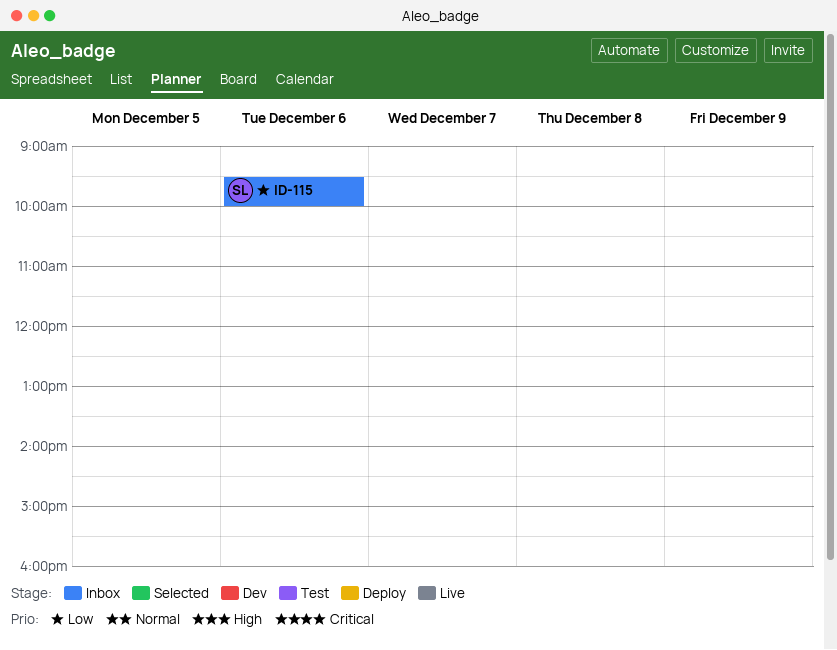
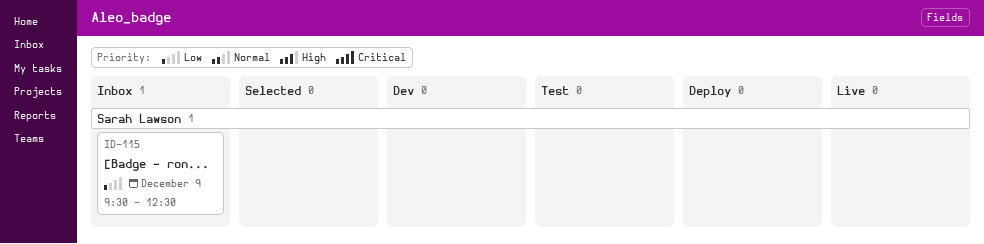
ID-115, day: Dec 6 -> Dec 9
ID-115, ends: 10:00 -> 12:30

